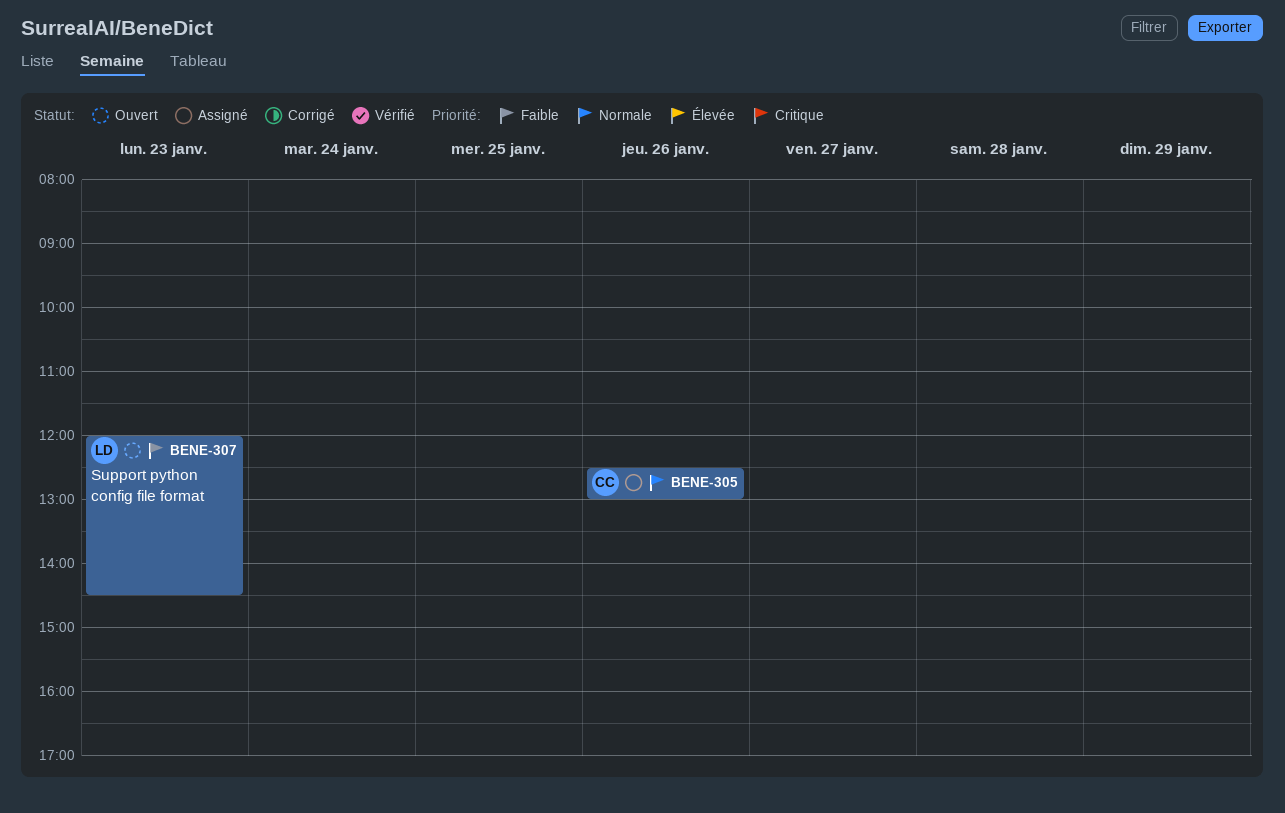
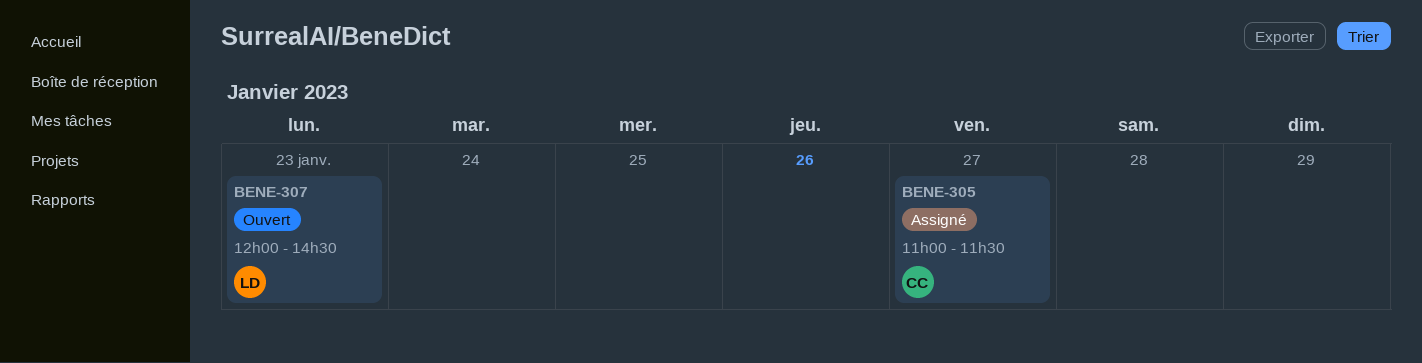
BENE-305, day: Jan 26 -> Jan 27
BENE-305, begins: 12:30 -> 11:00
BENE-305, ends: 13:00 -> 11:30

